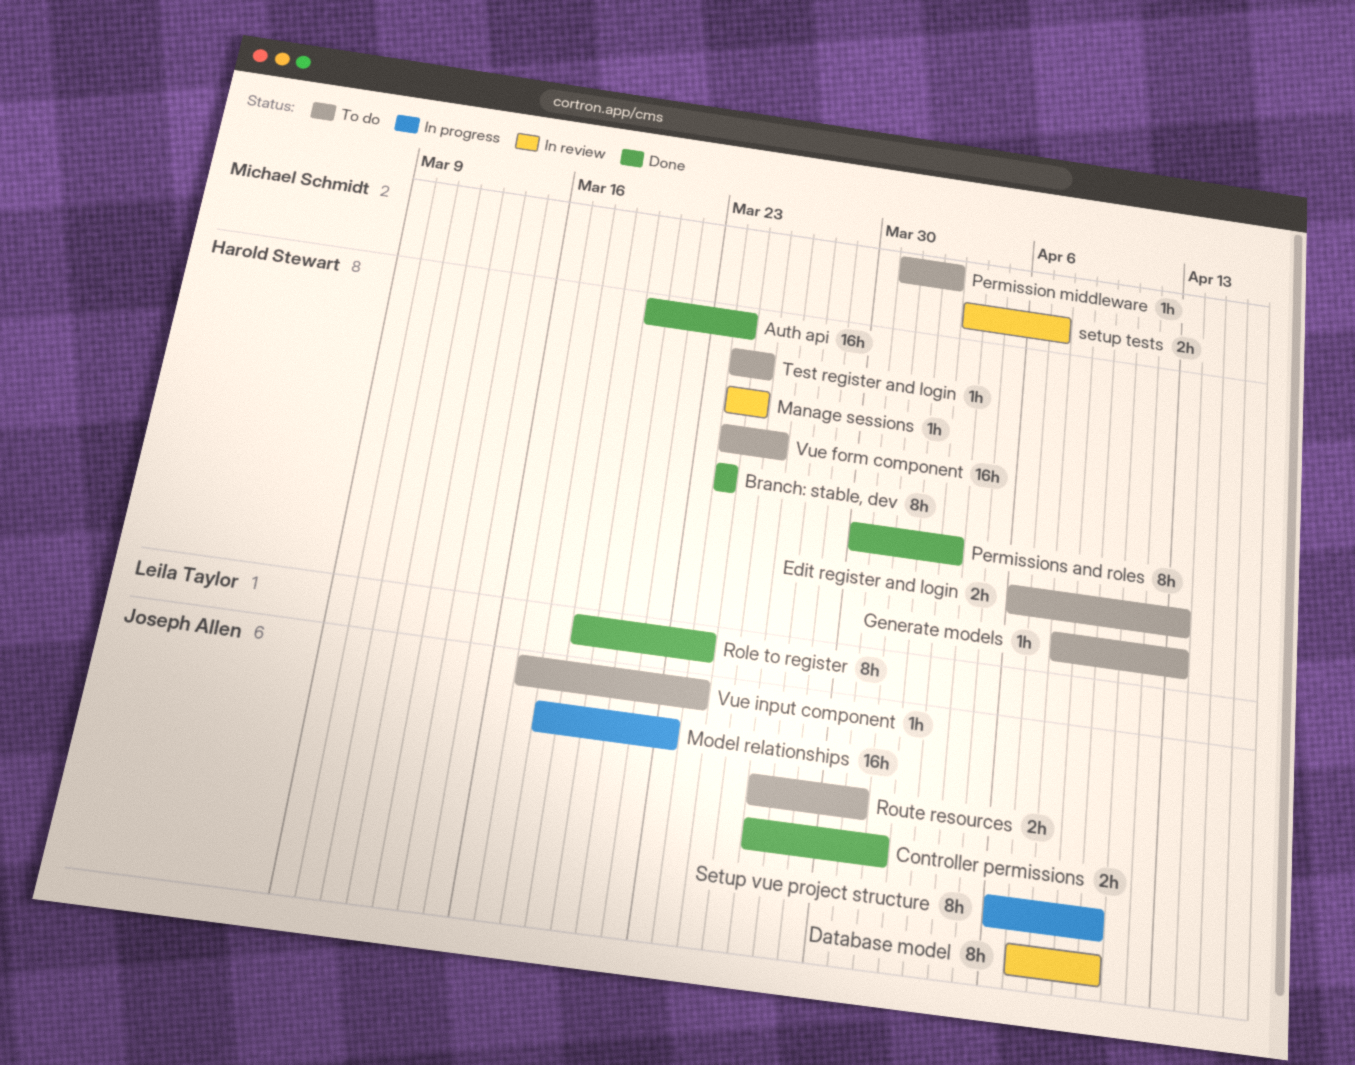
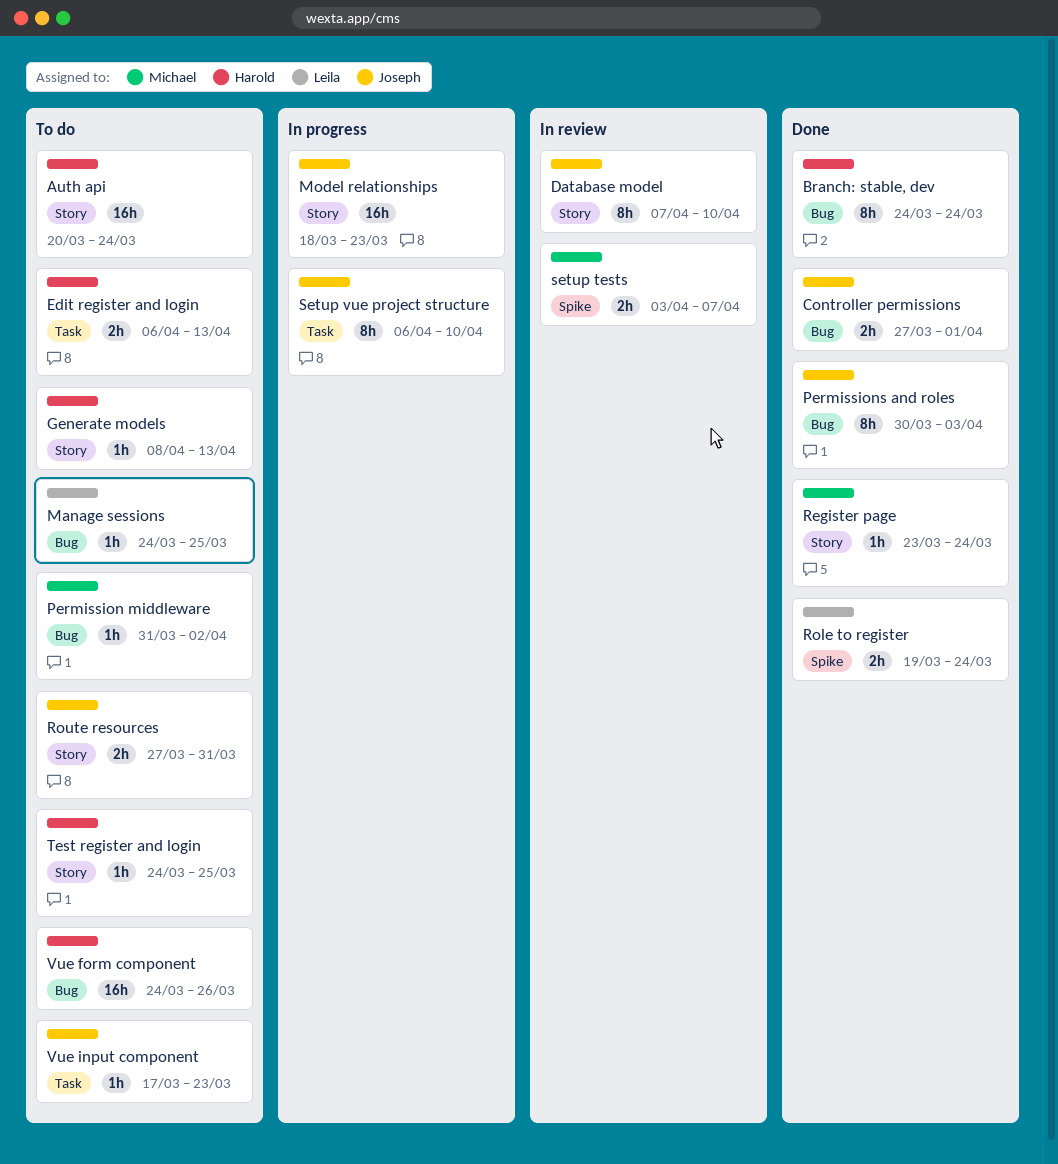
Auth api, status: Done -> To do
Manage sessions, status: In review -> To do
Manage sessions, owner: Harold Stewart -> Leila Taylor
Permissions and roles, owner: Harold Stewart -> Joseph Allen
Register page: none -> present
Role to register, estimate: 8h -> 2h
Vue input component, due: Mar 24 -> Mar 23

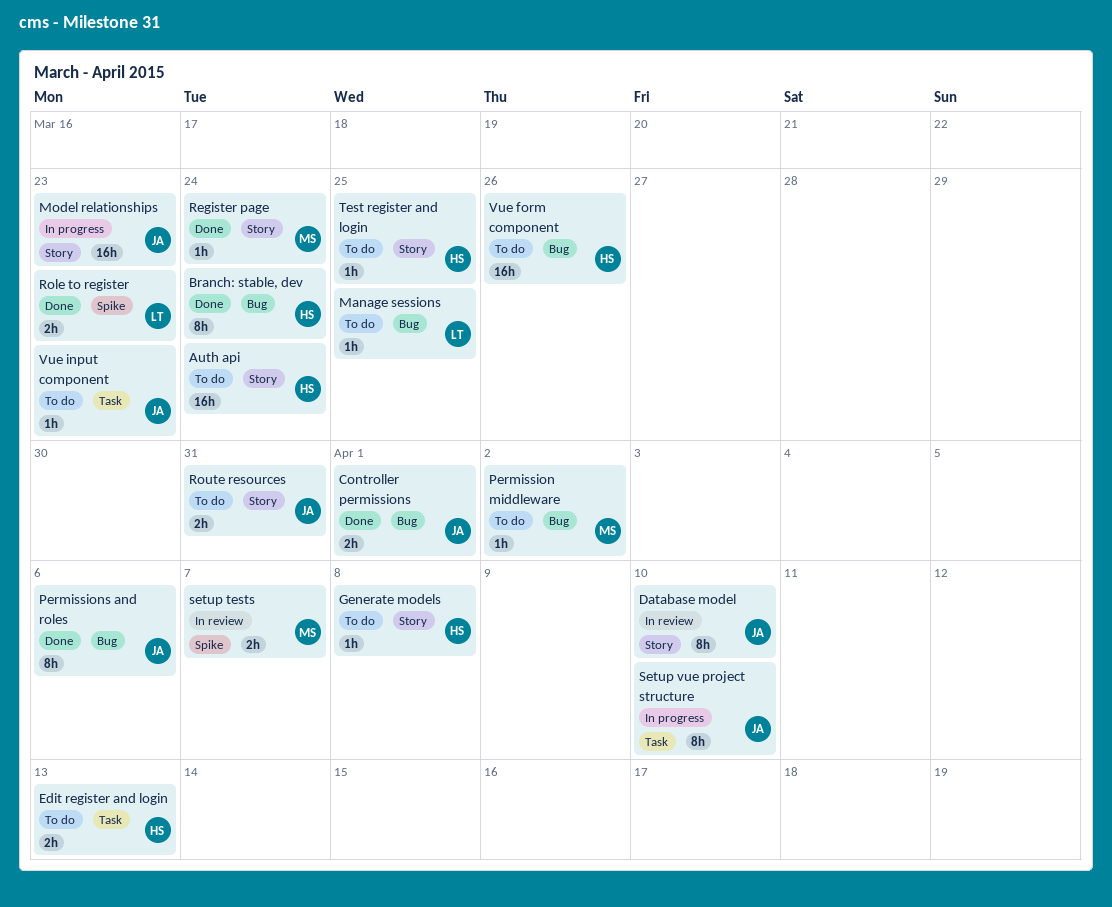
Generate models, due: Apr 13 -> Apr 8
Permissions and roles, due: Apr 3 -> Apr 6
Role to register, due: Mar 24 -> Mar 23

